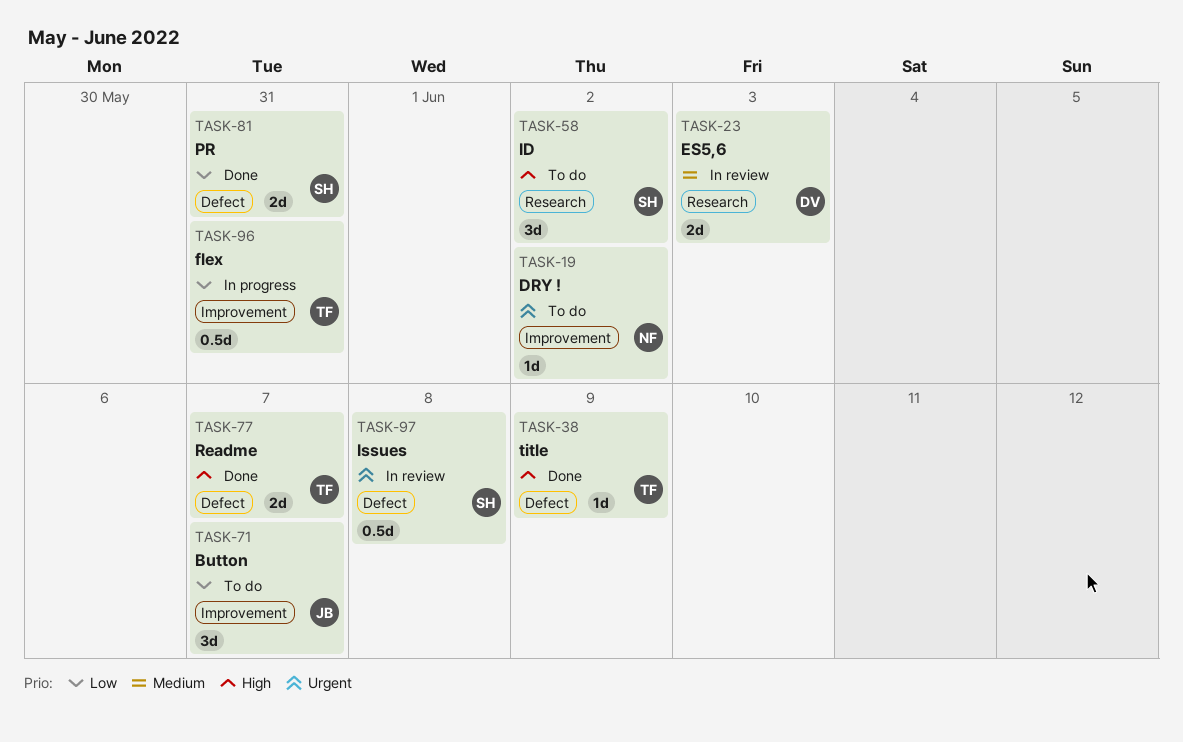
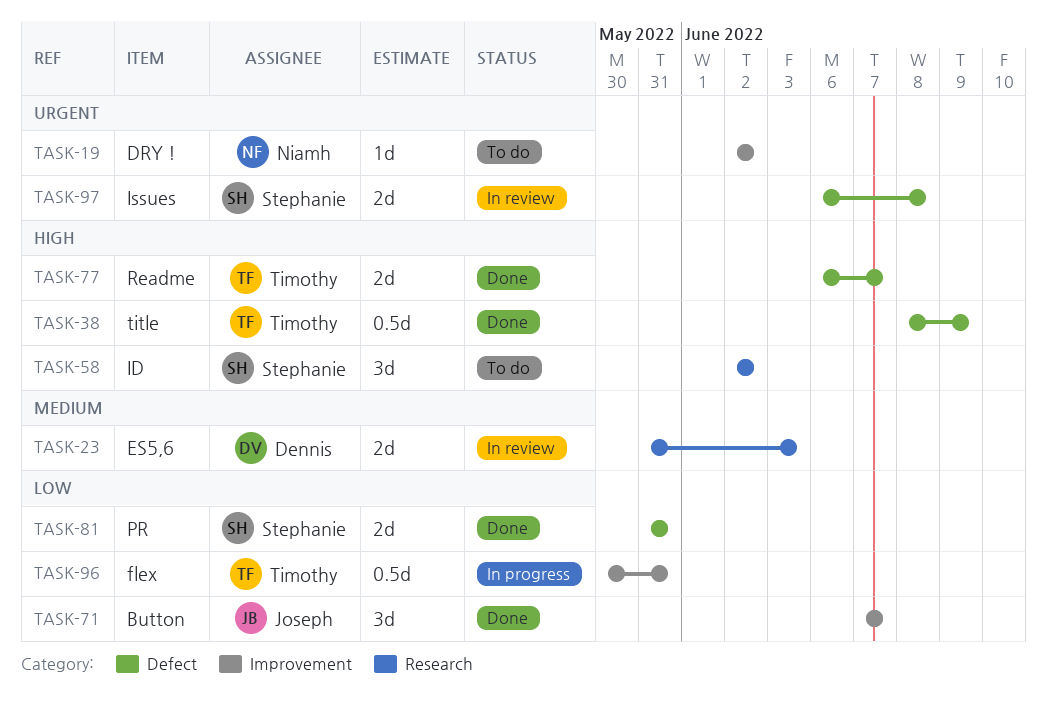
TASK-38, estimate: 1d -> 0.5d
TASK-71, status: To do -> Done
TASK-97, estimate: 0.5d -> 2d

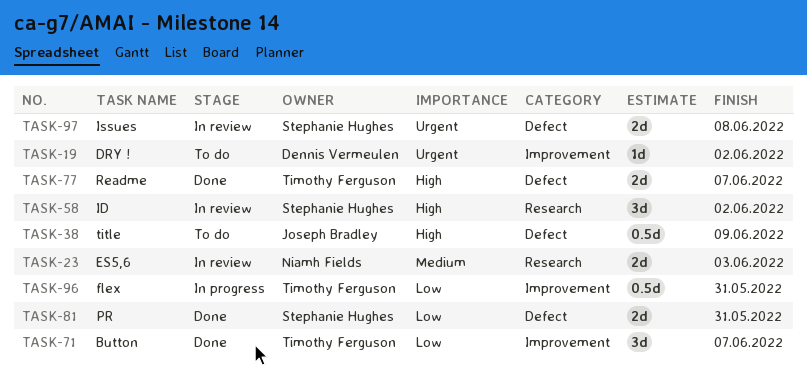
TASK-19, owner: Niamh Fields -> Dennis Vermeulen
TASK-23, owner: Dennis Vermeulen -> Niamh Fields
TASK-38, status: Done -> To do
TASK-38, owner: Timothy Ferguson -> Joseph Bradley
TASK-58, status: To do -> In review
TASK-71, owner: Joseph Bradley -> Timothy Ferguson

